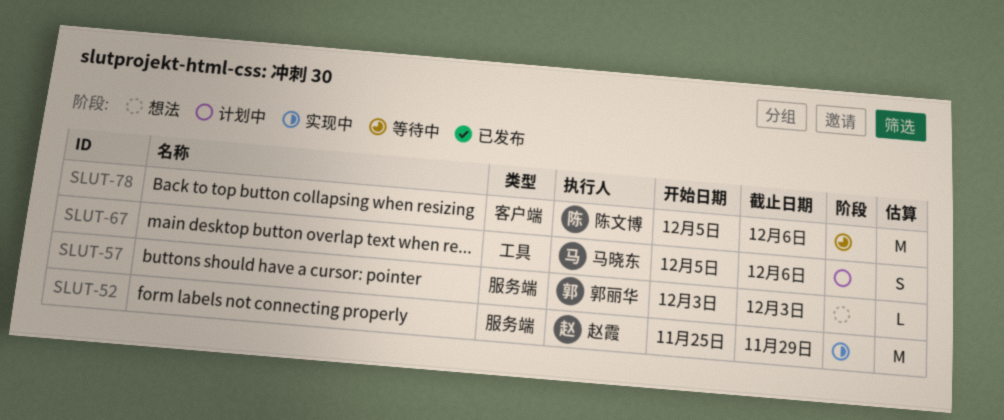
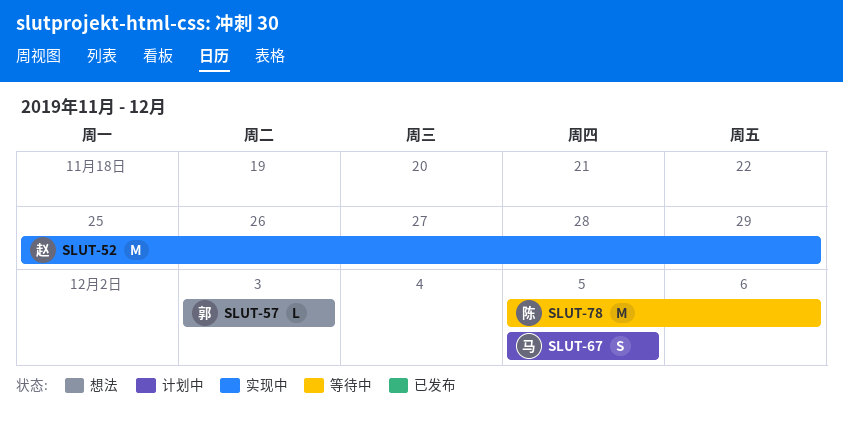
SLUT-67, due: Dec 6 -> Dec 5

